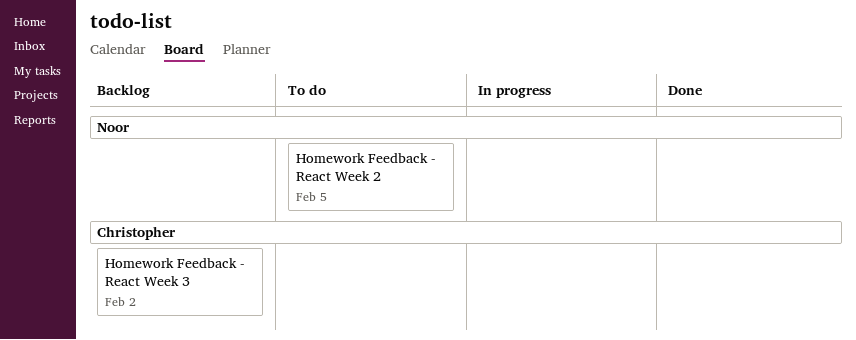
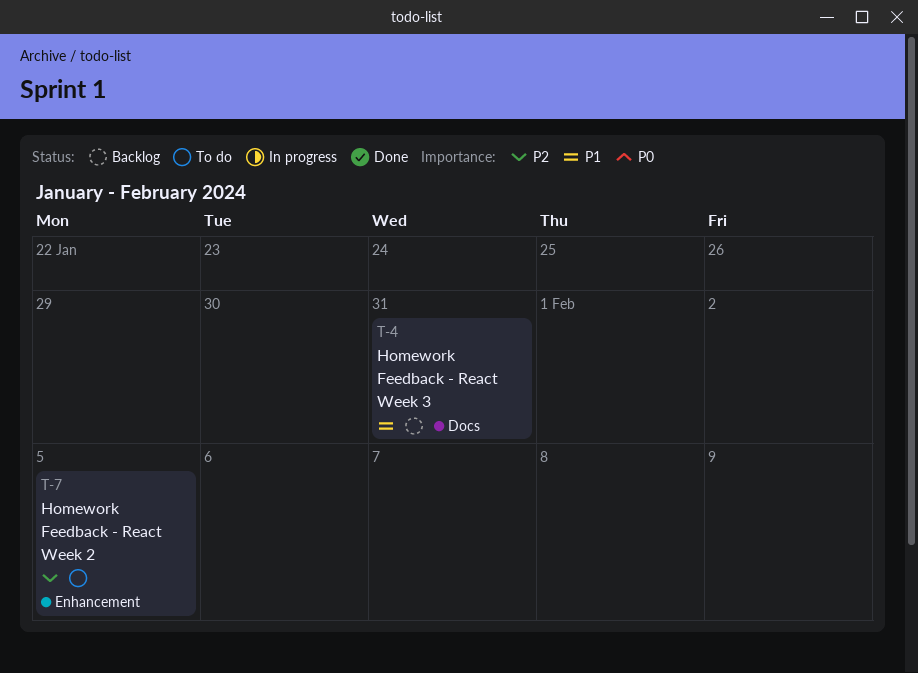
Homework Feedback - React Week 3, due: Feb 2 -> Jan 31

